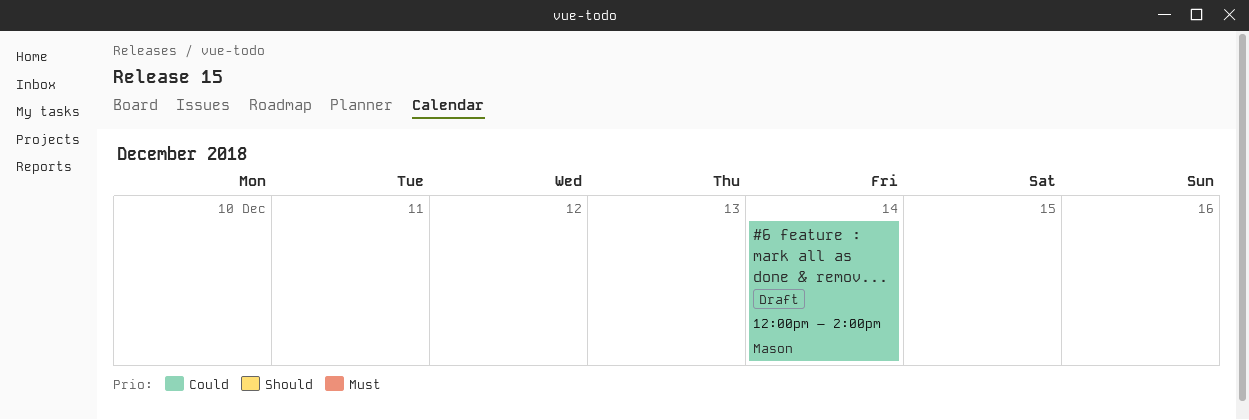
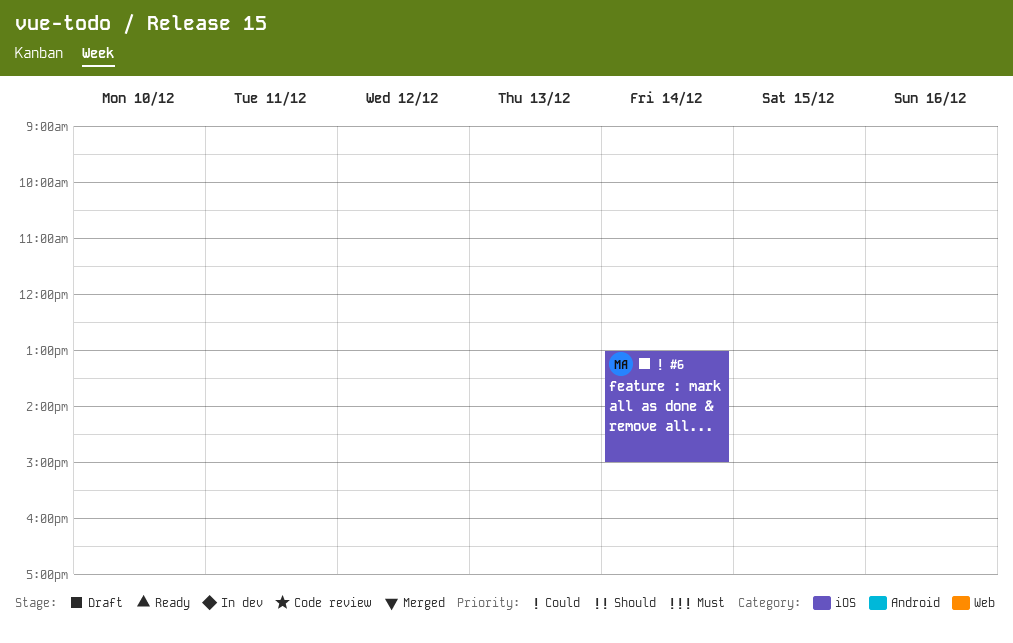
#6, begins: 12:00 -> 13:00
#6, ends: 14:00 -> 15:00

